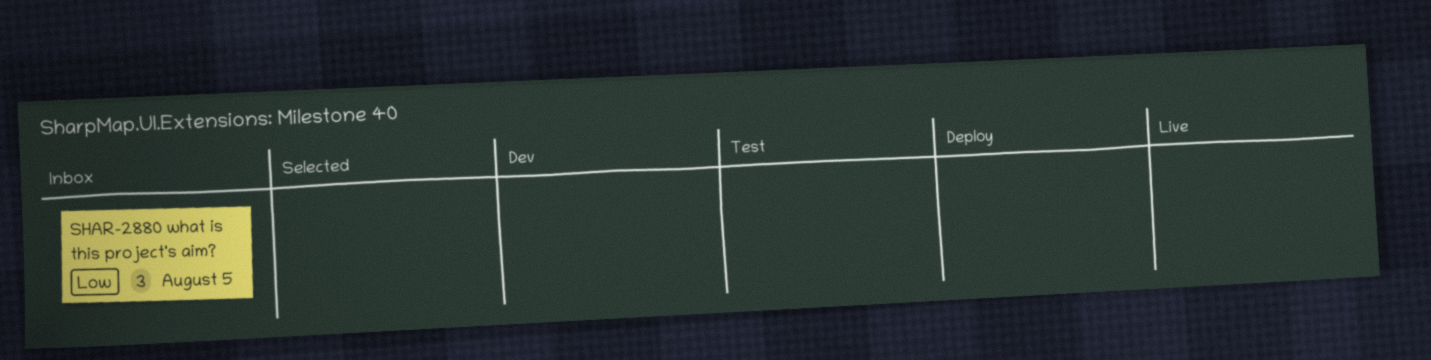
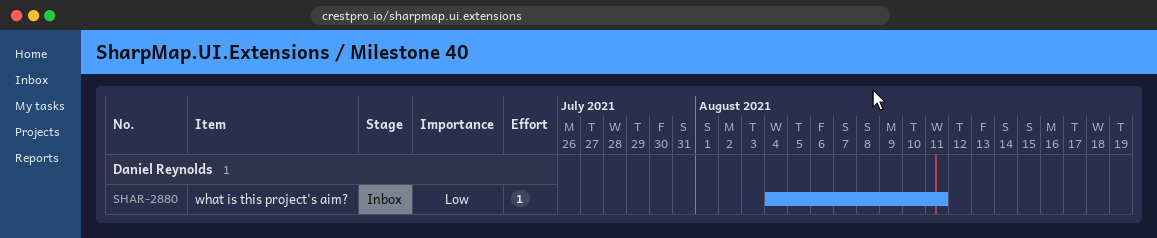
SHAR-2880, estimate: 3 -> 1
SHAR-2880, due: Aug 5 -> Aug 11

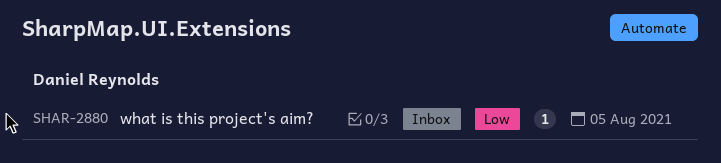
SHAR-2880, due: Aug 11 -> Aug 5

